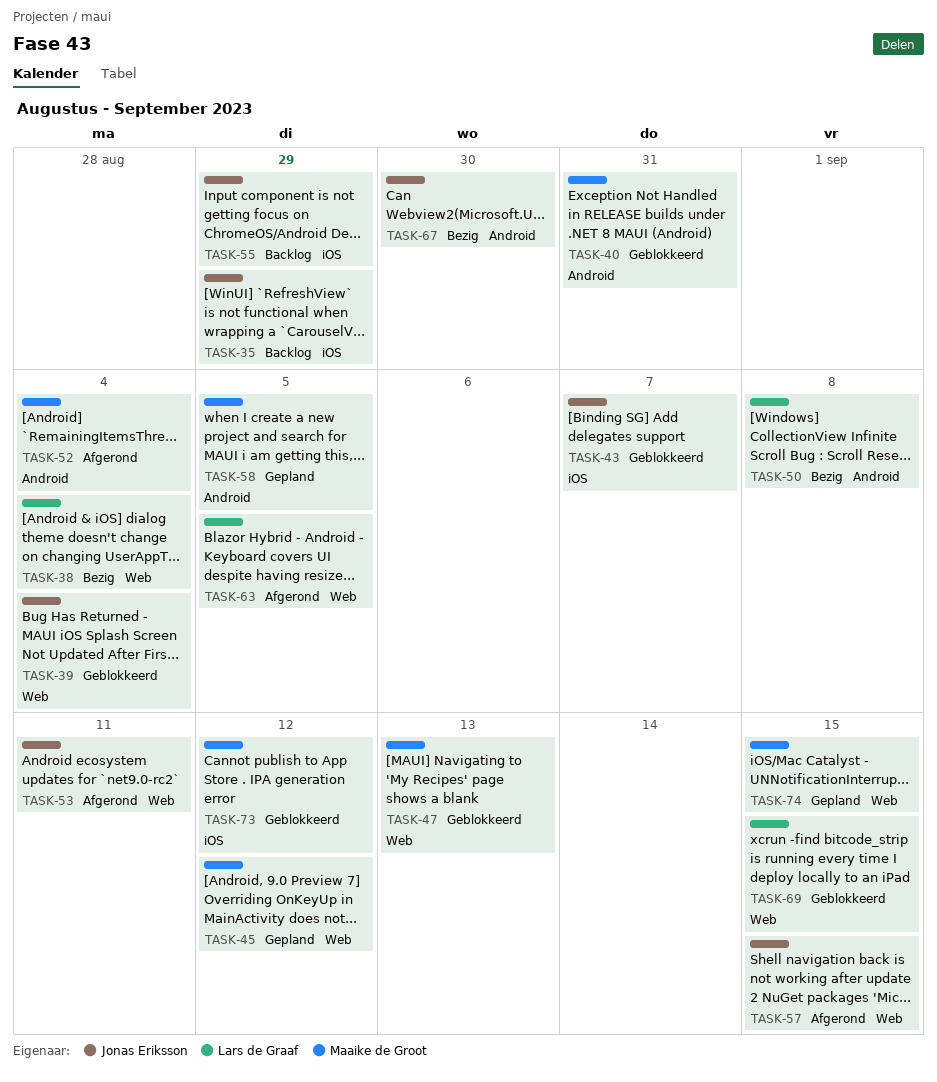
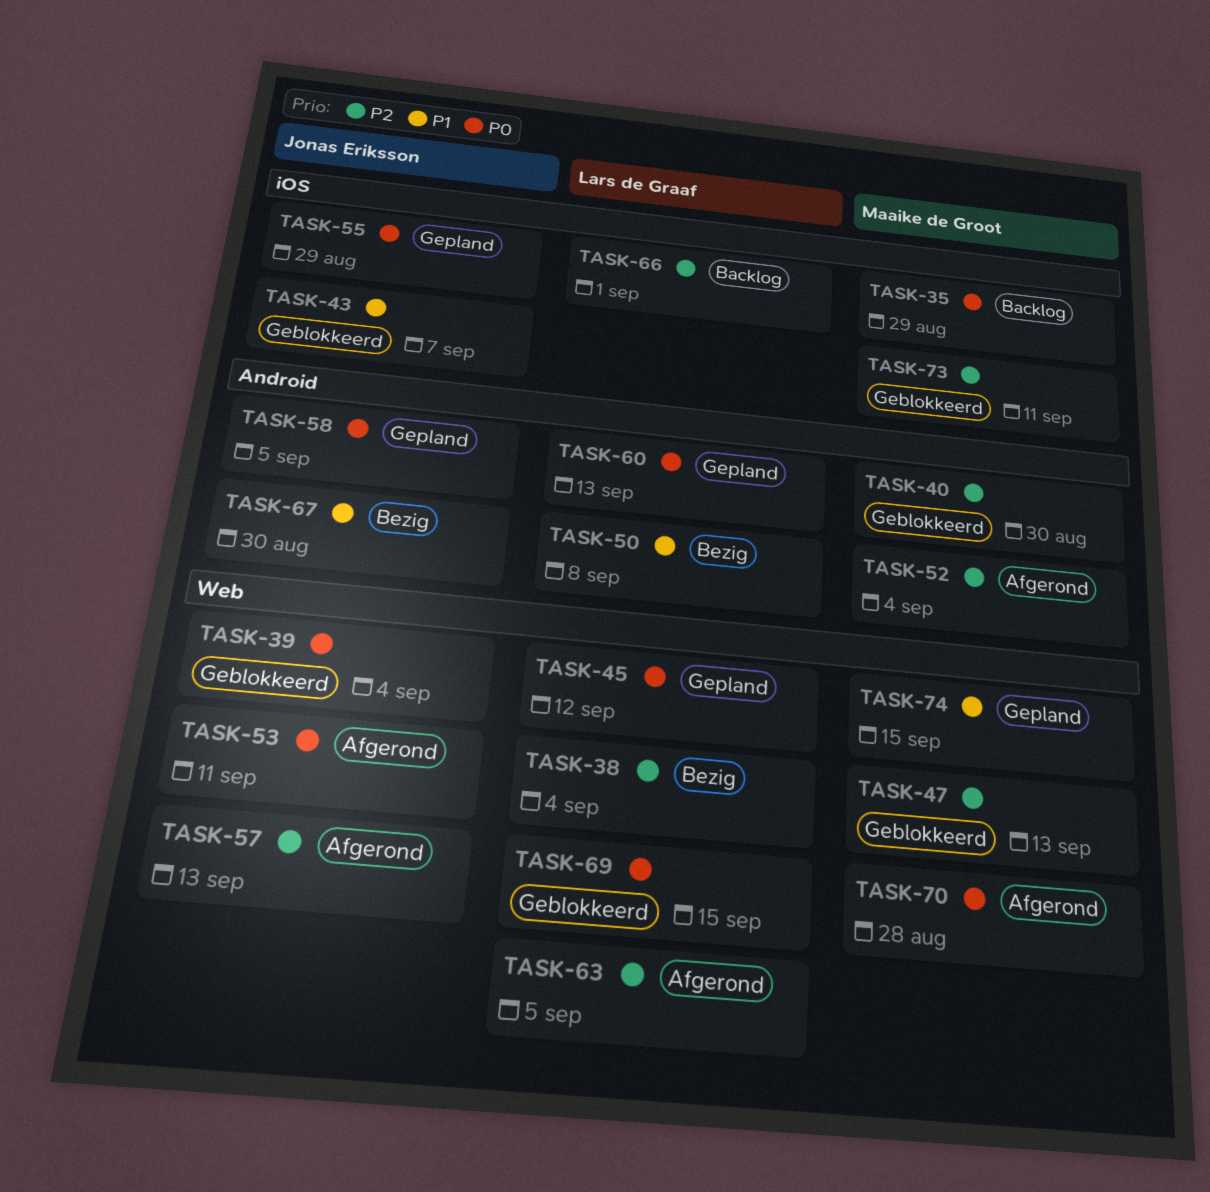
TASK-35, owner: Jonas Eriksson -> Maaike de Groot
TASK-40, due: Aug 31 -> Aug 30
TASK-45, owner: Maaike de Groot -> Lars de Graaf
TASK-55, status: Backlog -> Gepland
TASK-57, due: Sep 15 -> Sep 13
TASK-58, owner: Maaike de Groot -> Jonas Eriksson
TASK-60: none -> present
TASK-66: none -> present
TASK-70: none -> present
TASK-73, due: Sep 12 -> Sep 11

